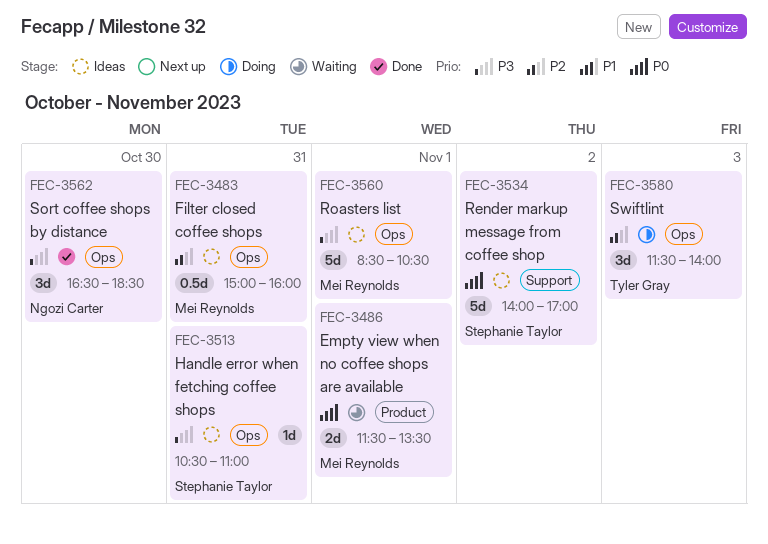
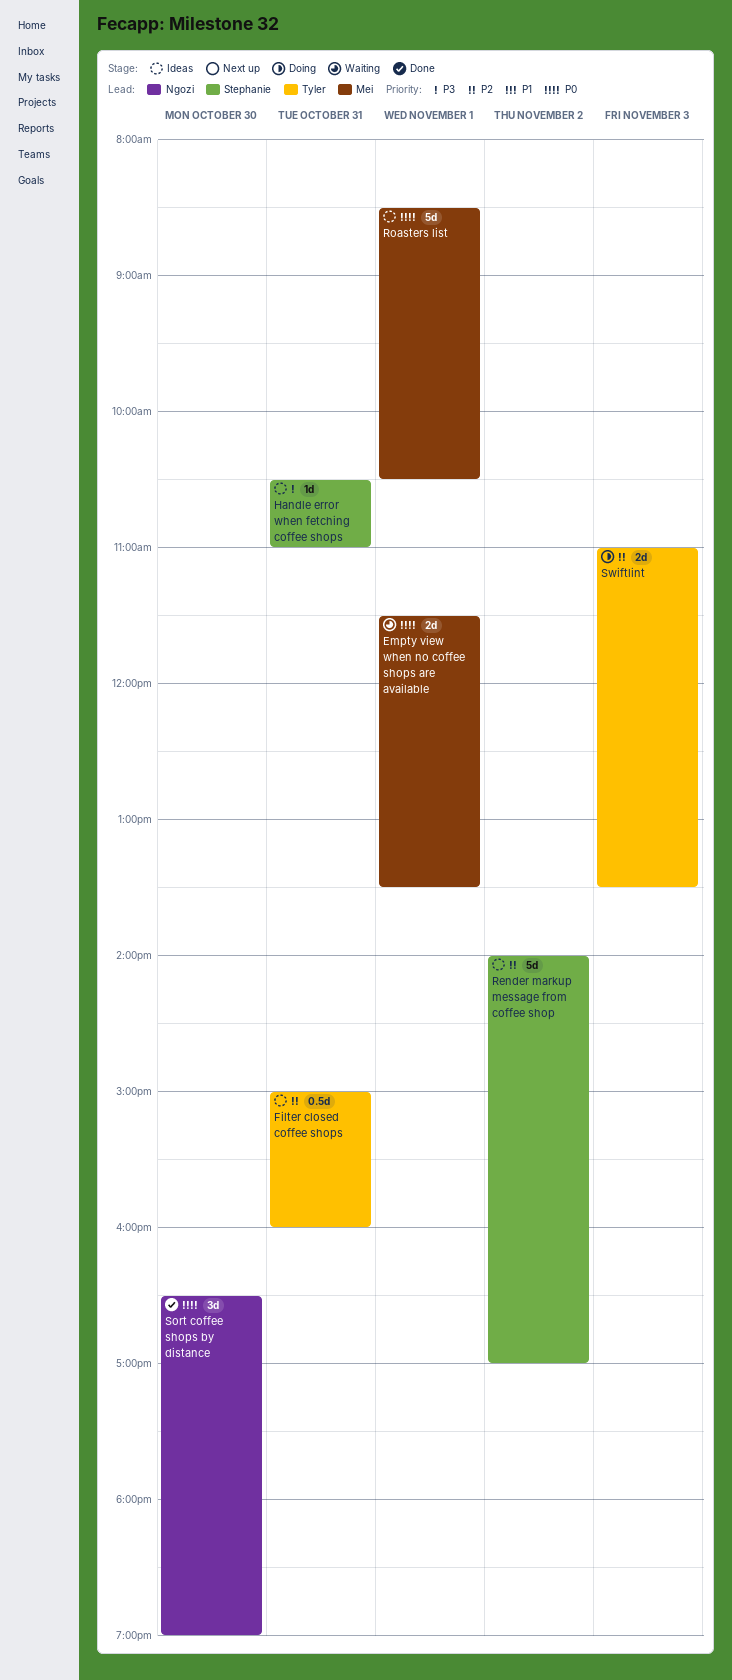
Filter closed coffee shops, owner: Mei Reynolds -> Tyler Gray
Render markup message from coffee shop, priority: P0 -> P2
Roasters list, priority: P3 -> P0
Sort coffee shops by distance, priority: P3 -> P0
Sort coffee shops by distance, ends: 18:30 -> 19:00
Swiftlint, estimate: 3d -> 2d
Swiftlint, begins: 11:30 -> 11:00
Swiftlint, ends: 14:00 -> 13:30

